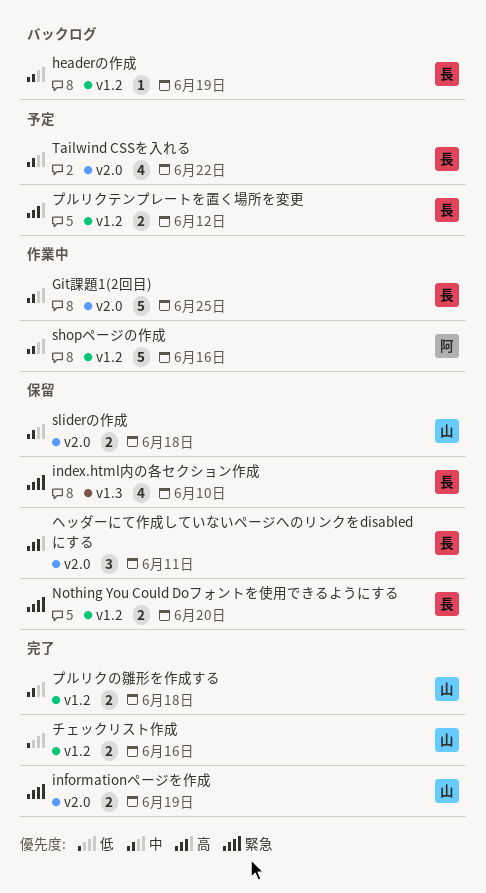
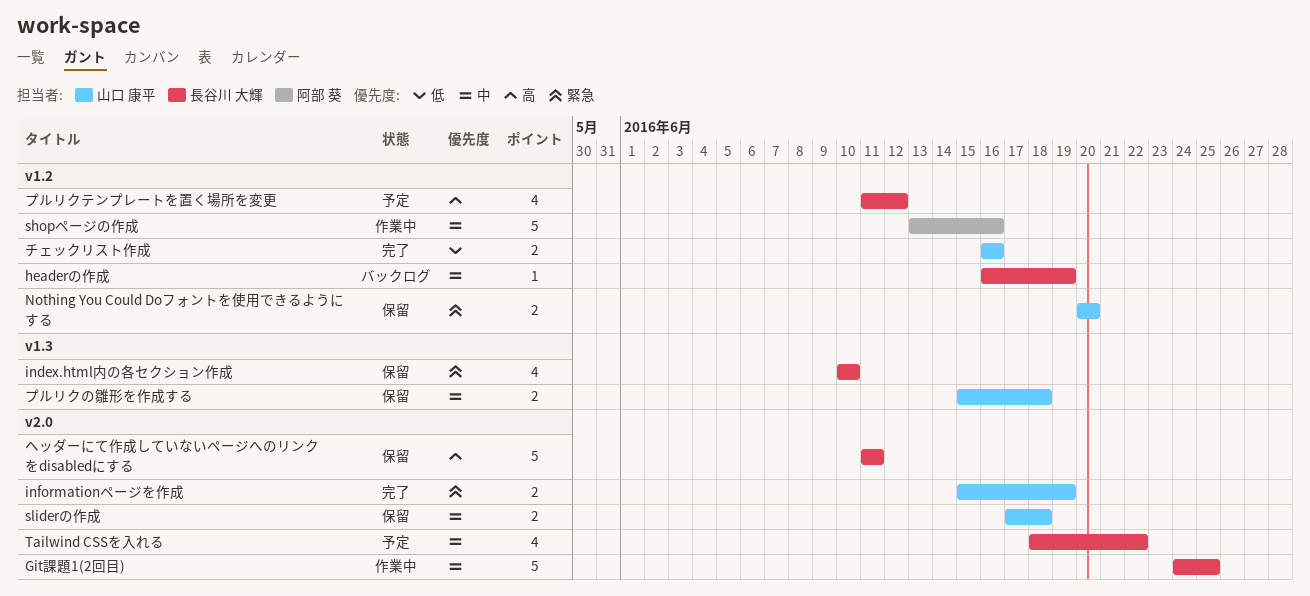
Nothing You Could Doフォントを使用できるようにする, owner: 長谷川 大輝 -> 山口 康平
プルリクの雛形を作成する, status: 完了 -> 保留
プルリクの雛形を作成する, label: v1.2 -> v1.3
プルリクテンプレートを置く場所を変更, estimate: 2 -> 4
ヘッダーにて作成していないページへのリンクをdisabledにする, estimate: 3 -> 5

